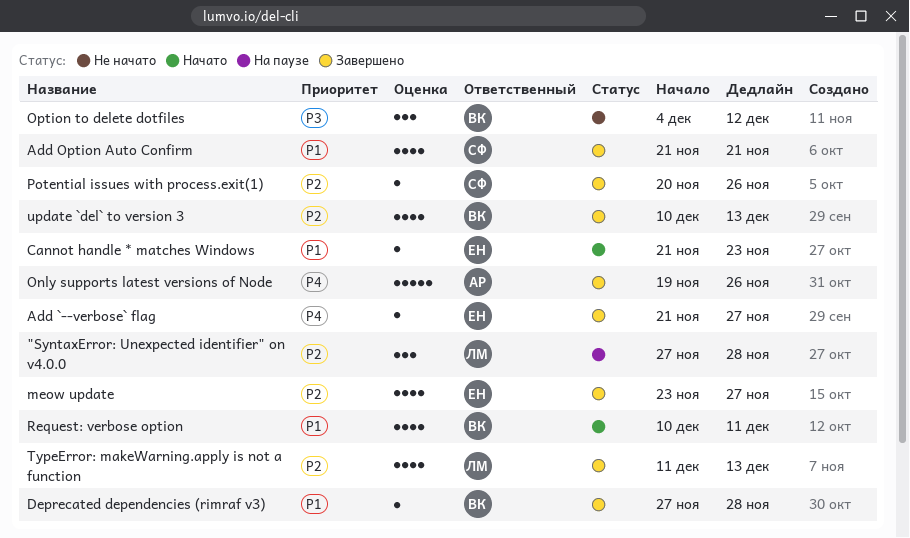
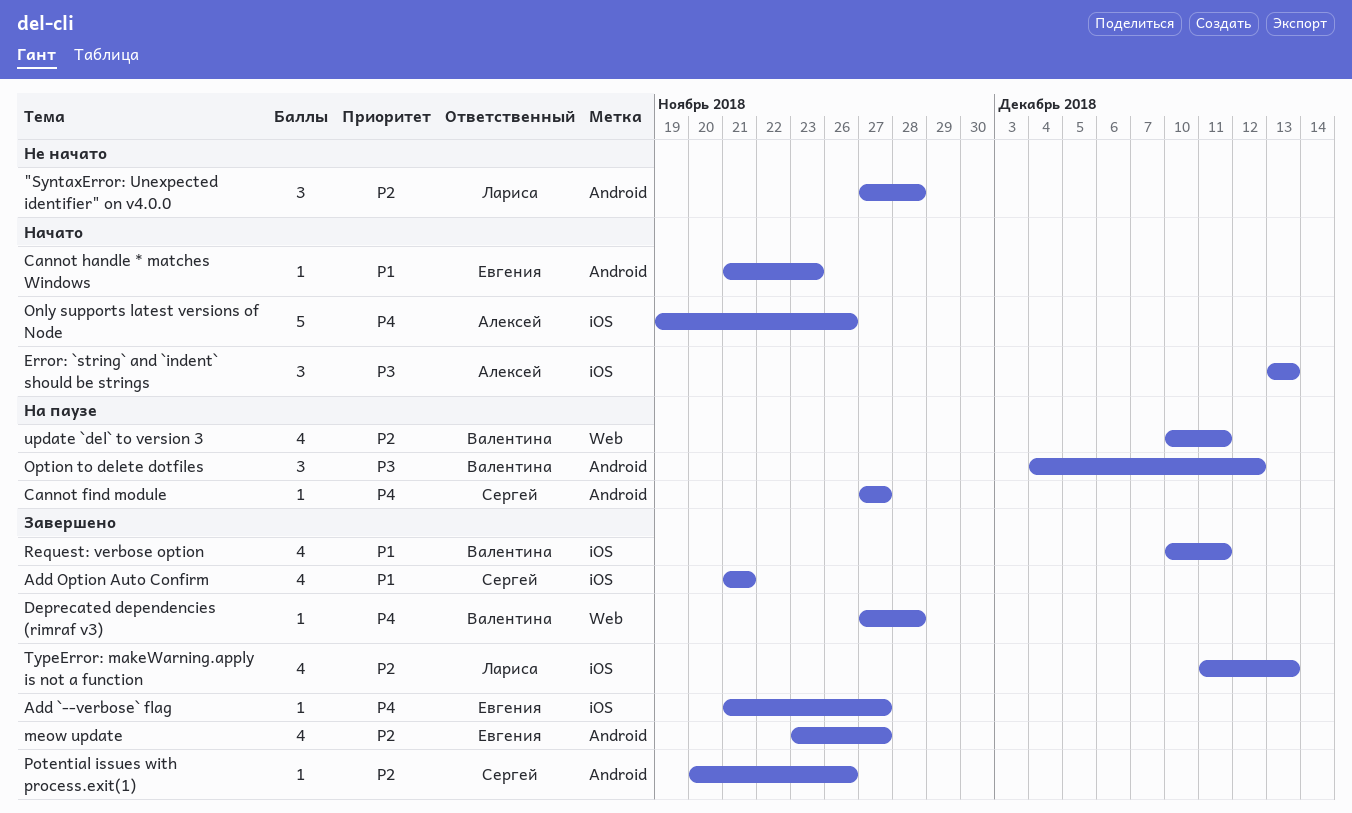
"SyntaxError: Unexpected identifier" on v4.0.0, status: На паузе -> Не начато
Cannot find module: none -> present
Deprecated dependencies (rimraf v3), priority: P1 -> P4
Error: `string` and `indent` should be strings: none -> present
Only supports latest versions of Node, status: Завершено -> Начато
Option to delete dotfiles, status: Не начато -> На паузе
Request: verbose option, status: Начато -> Завершено
update `del` to version 3, status: Завершено -> На паузе
update `del` to version 3, due: Dec 13 -> Dec 11

